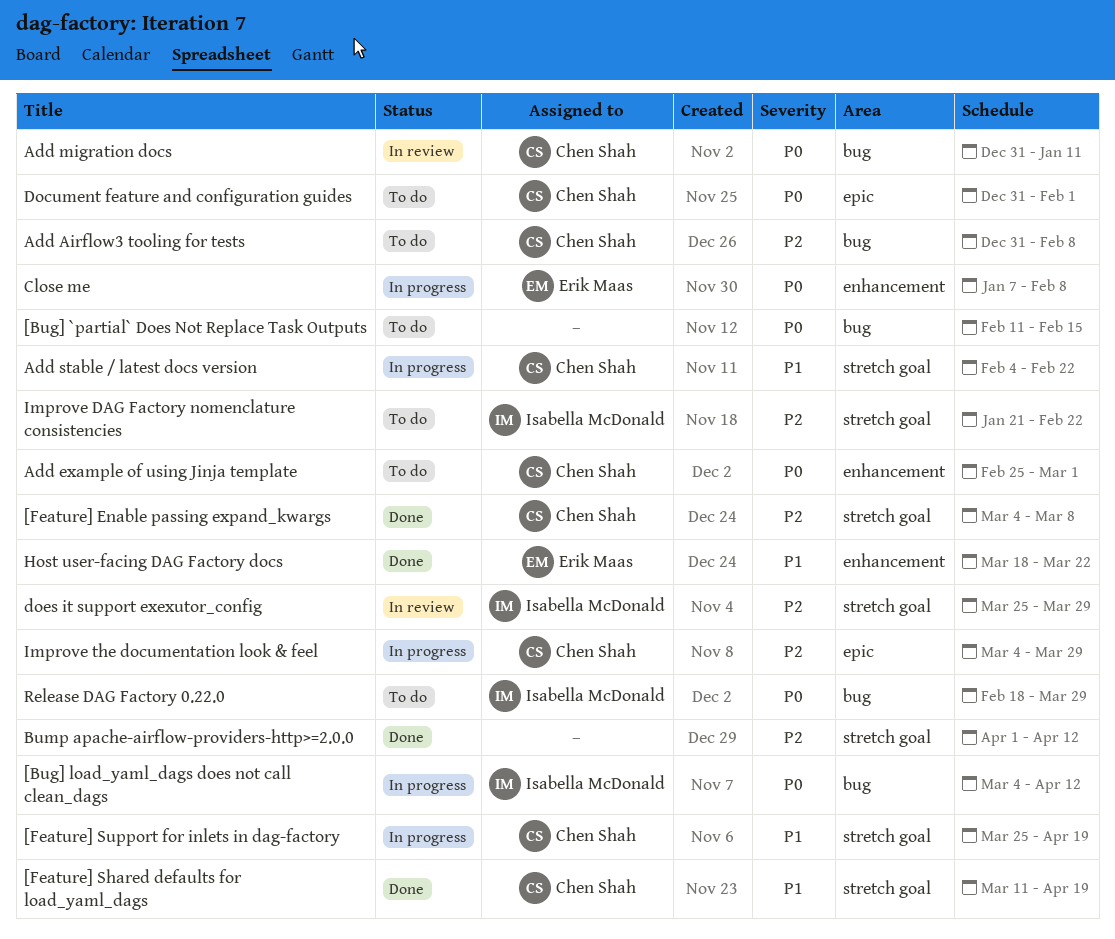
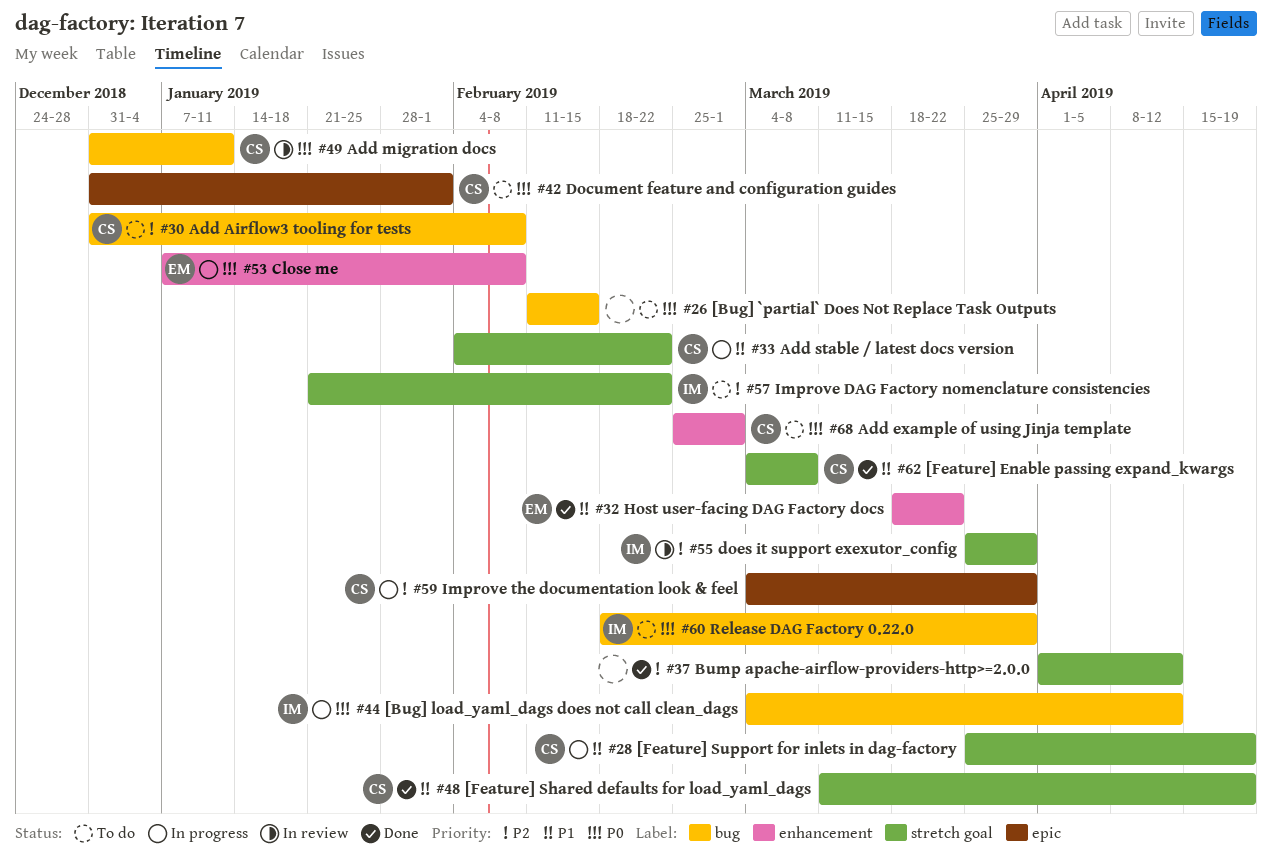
[Feature] Enable passing expand_kwargs, priority: P2 -> P1

